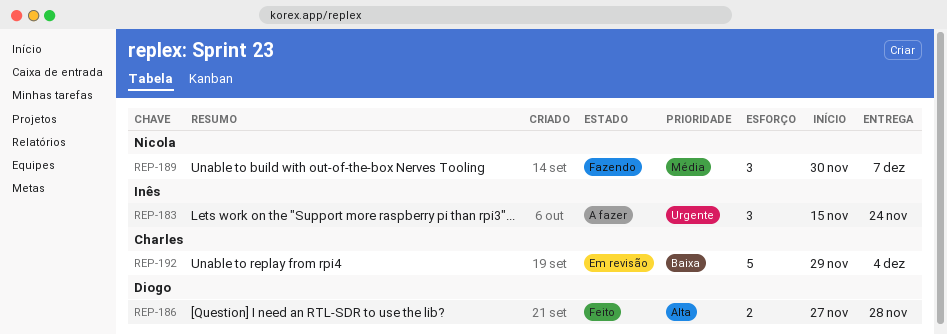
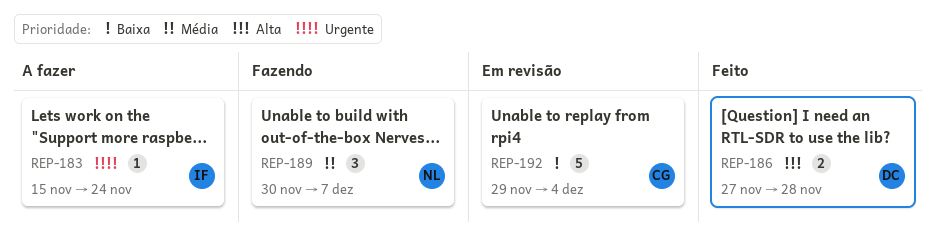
REP-183, estimate: 3 -> 1

